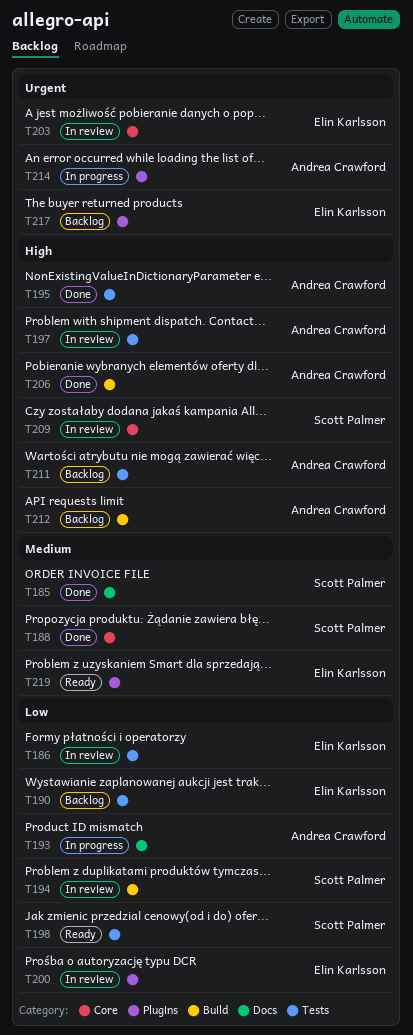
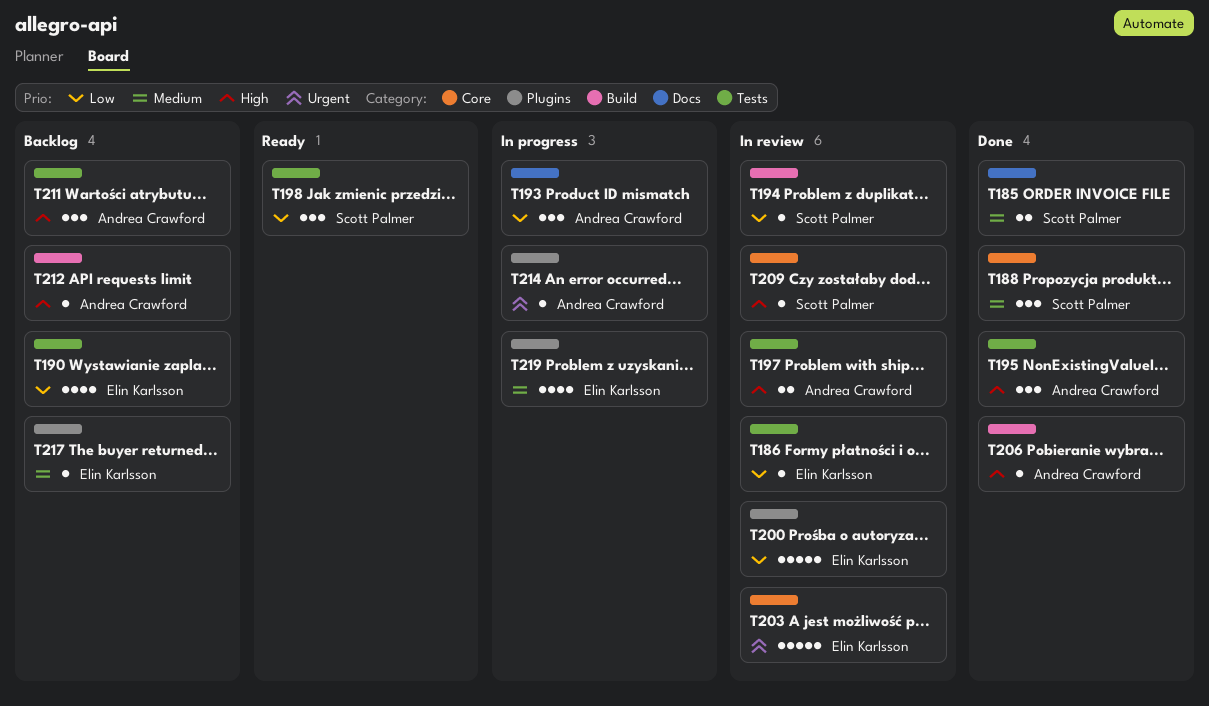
T217, priority: Urgent -> Medium
T219, status: Ready -> In progress

